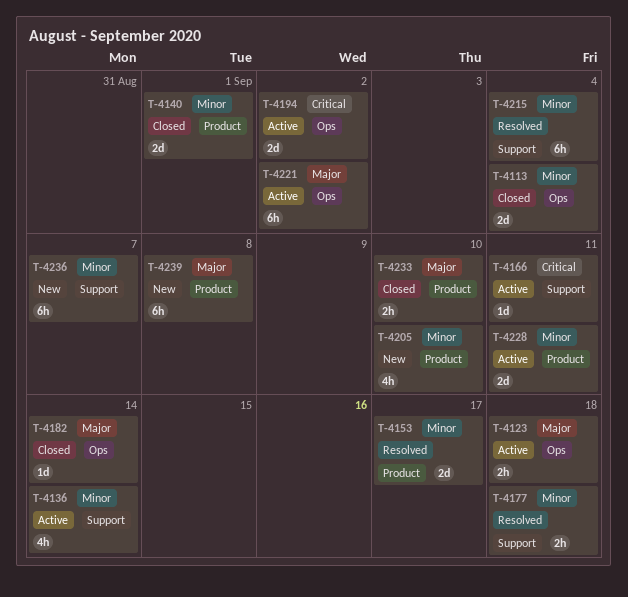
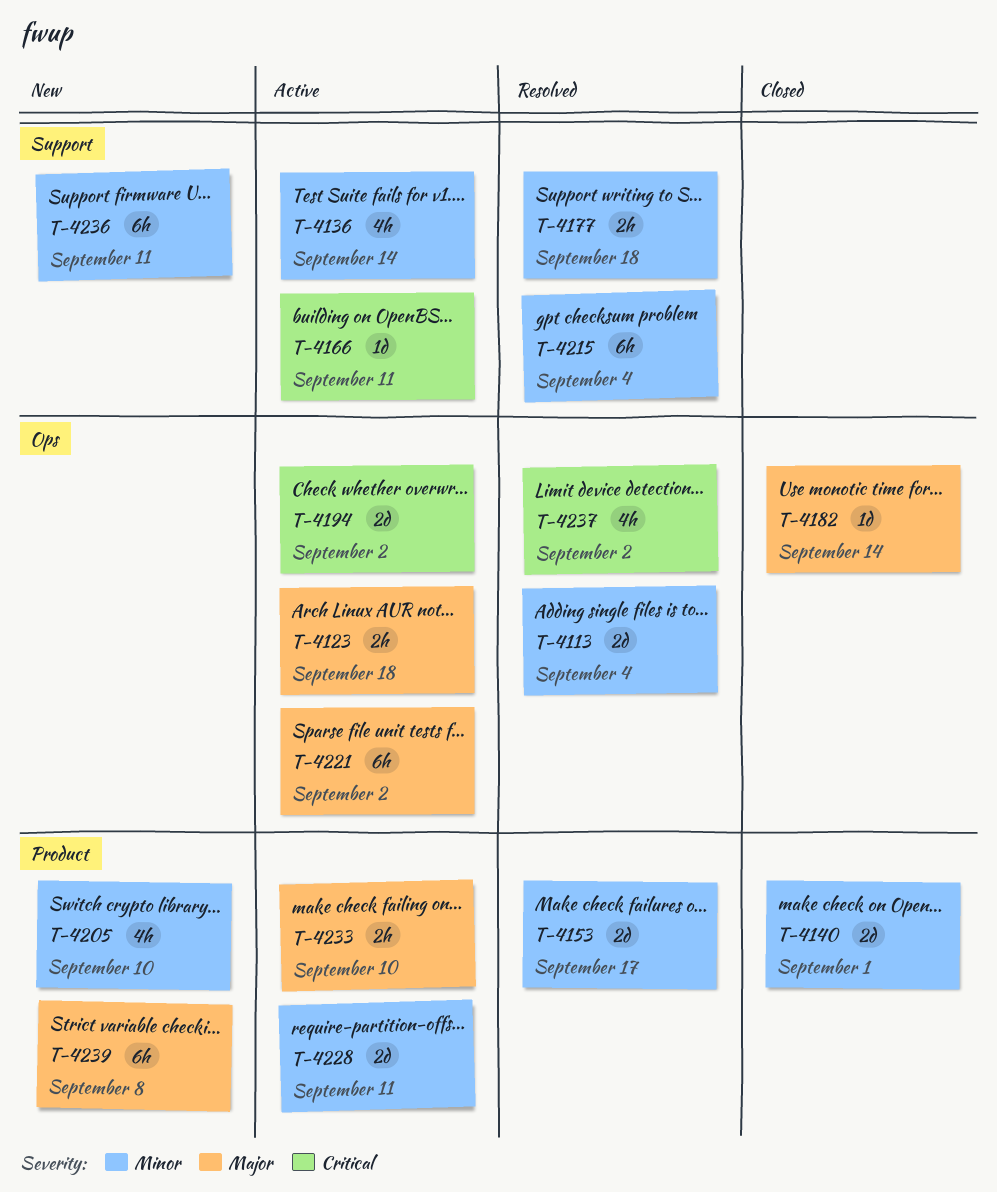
T-4113, status: Closed -> Resolved
T-4233, status: Closed -> Active
T-4236, due: Sep 7 -> Sep 11
T-4237: none -> present

